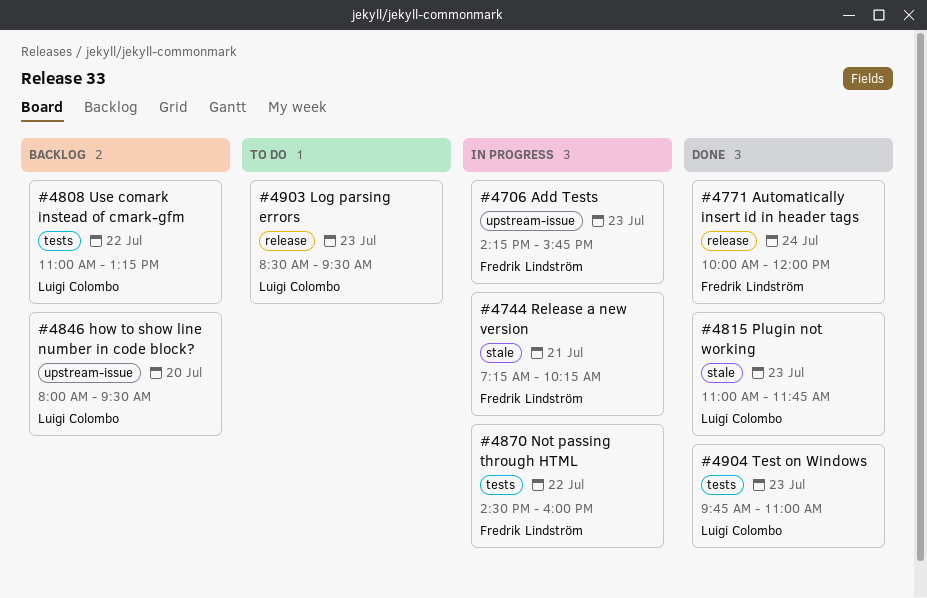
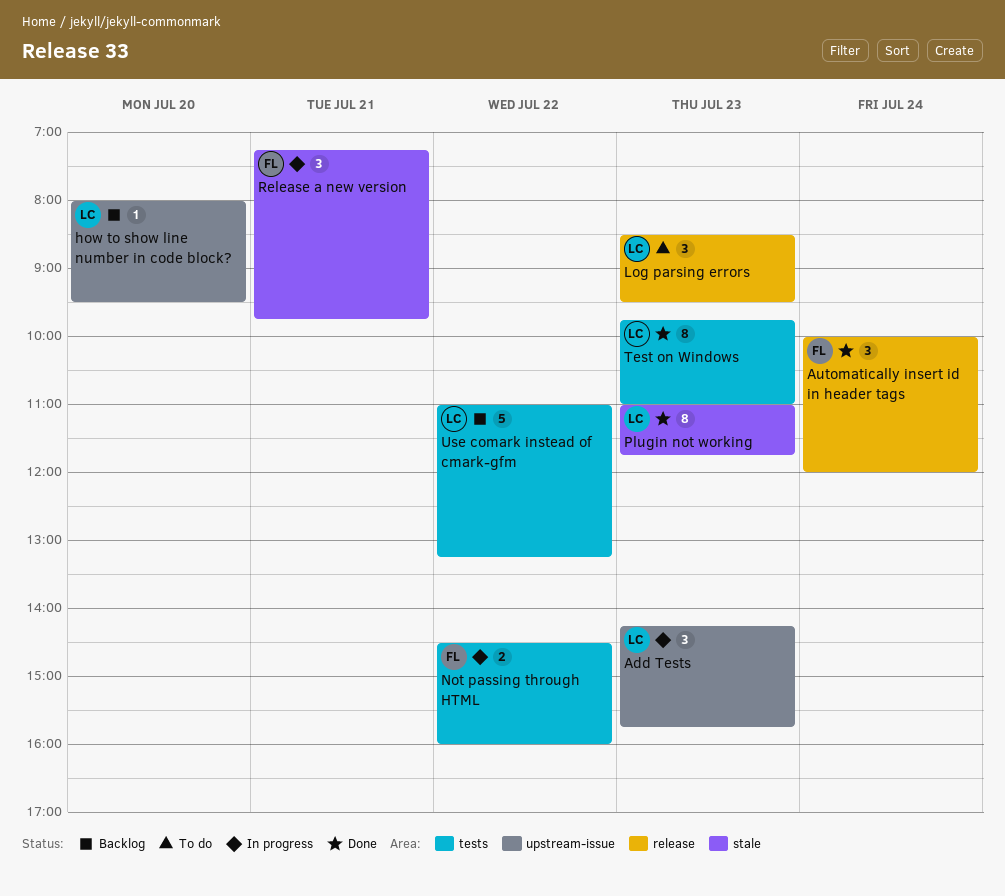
Add Tests, owner: Fredrik Lindström -> Luigi Colombo
Release a new version, ends: 10:15 -> 09:45

